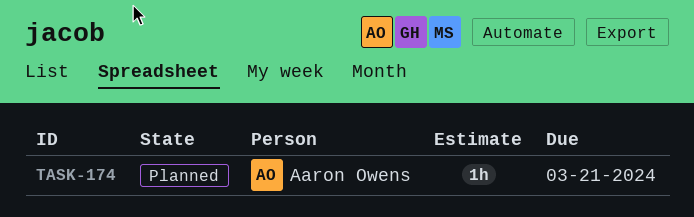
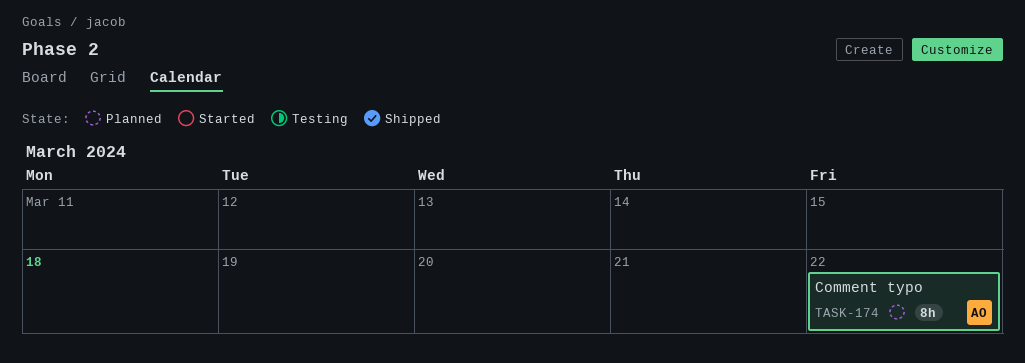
TASK-174, estimate: 1h -> 8h
TASK-174, due: Mar 21 -> Mar 22

